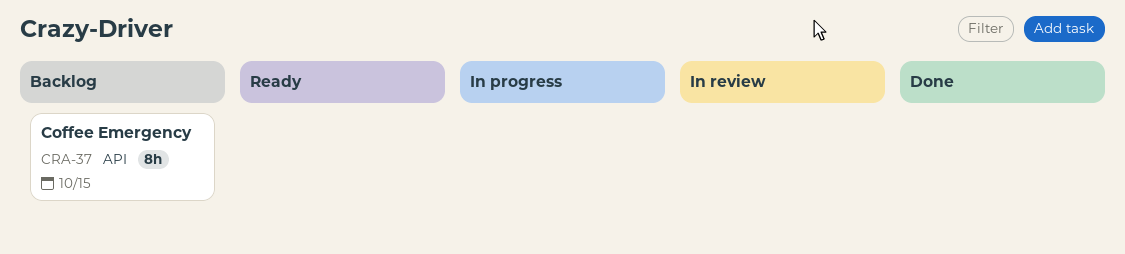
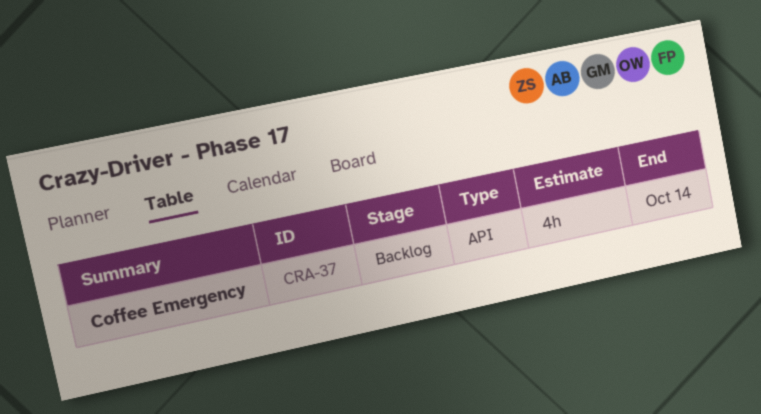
CRA-37, estimate: 8h -> 4h
CRA-37, due: Oct 15 -> Oct 14

